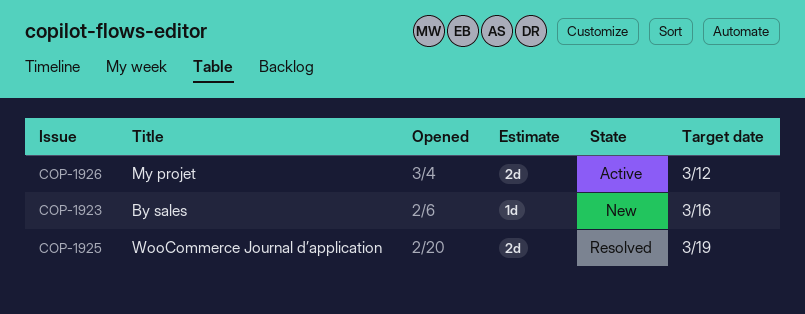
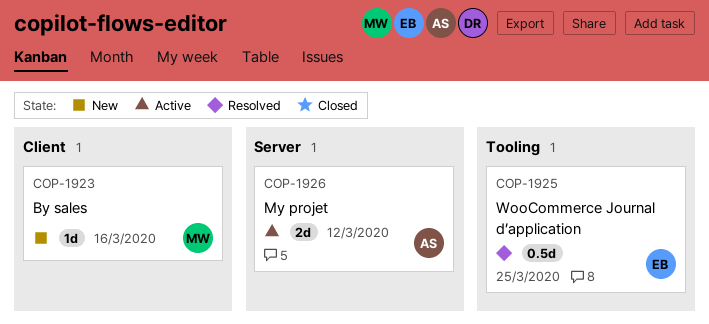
COP-1925, estimate: 2d -> 0.5d
COP-1925, due: Mar 19 -> Mar 25

